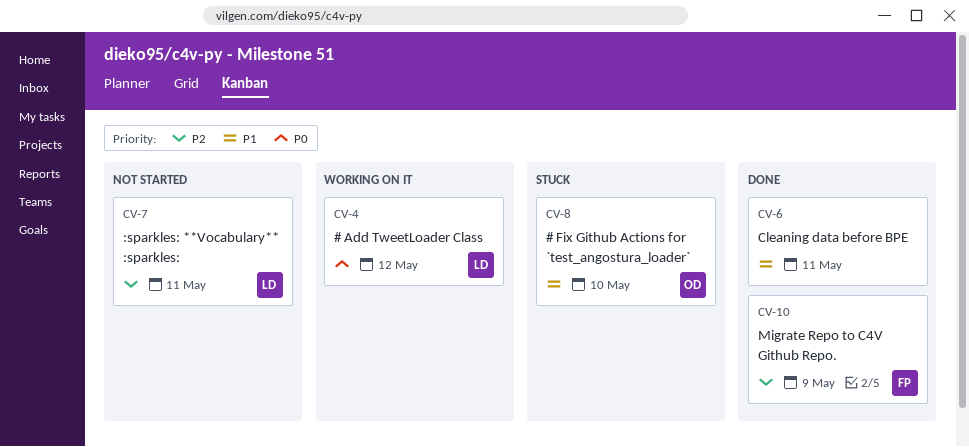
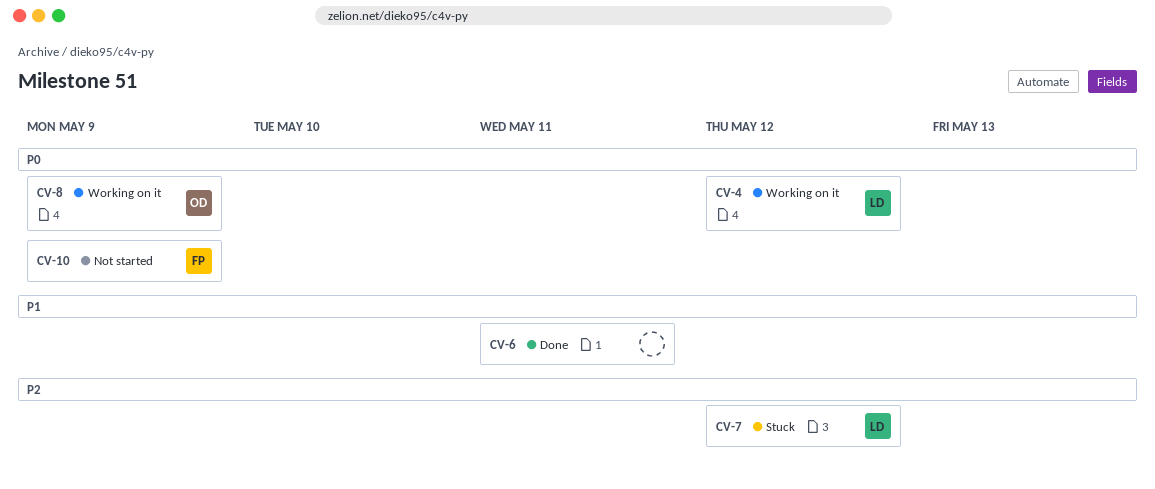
CV-7, status: Not started -> Stuck
CV-7, due: May 11 -> May 12
CV-8, status: Stuck -> Working on it
CV-8, priority: P1 -> P0
CV-8, due: May 10 -> May 9
CV-10, status: Done -> Not started
CV-10, priority: P2 -> P0

